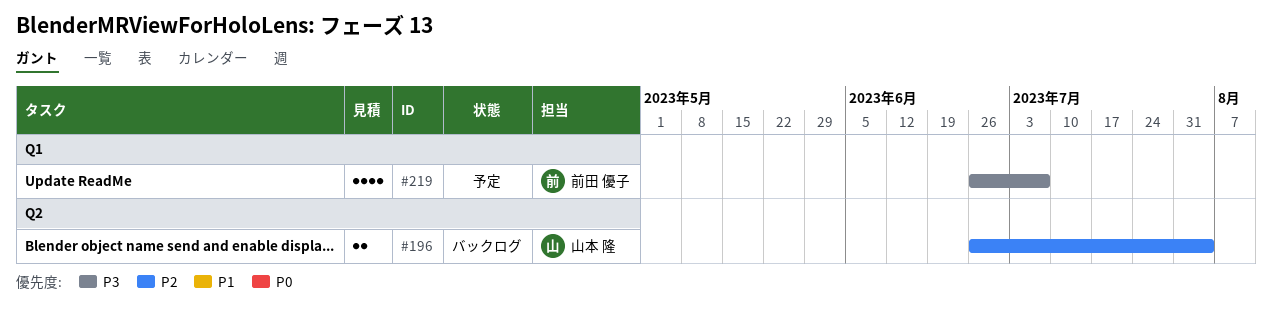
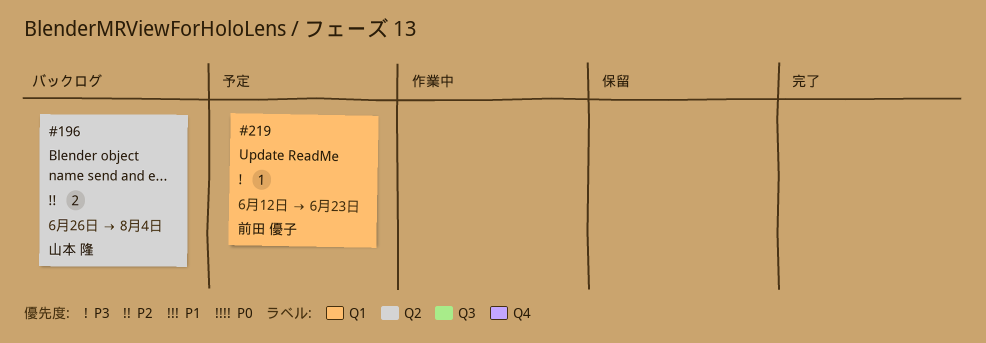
#219, estimate: 4 -> 1
#219, start: Jun 26 -> Jun 12
#219, due: Jul 7 -> Jun 23

